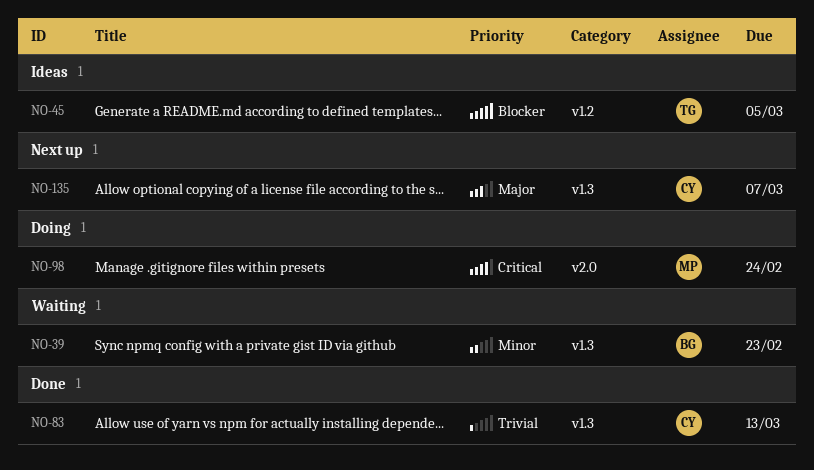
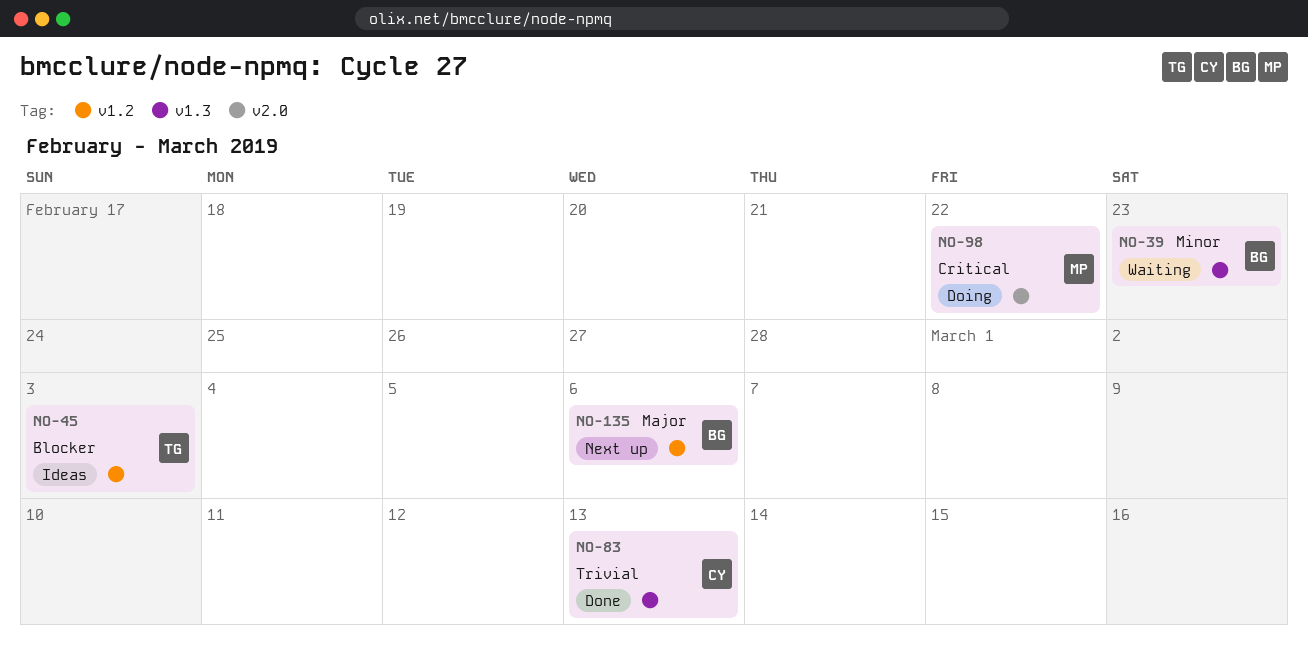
NO-45, due: Mar 5 -> Mar 3
NO-98, due: Feb 24 -> Feb 22
NO-135, owner: CY -> BG
NO-135, label: v1.3 -> v1.2
NO-135, due: Mar 7 -> Mar 6

